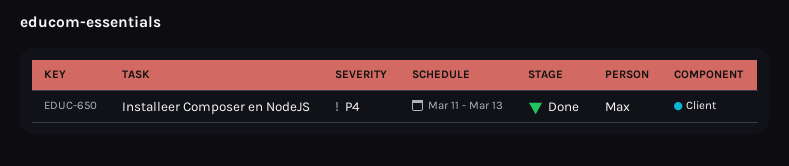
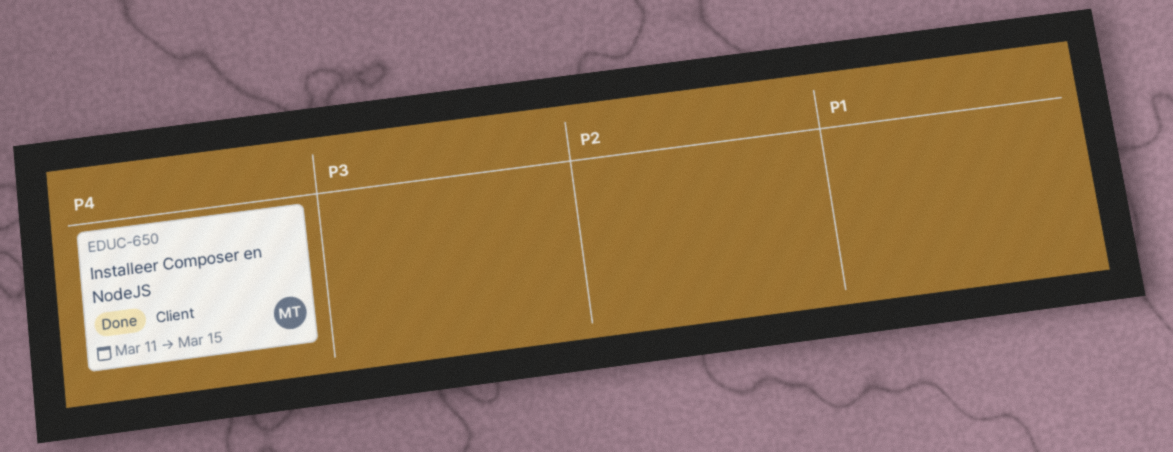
EDUC-650, due: Mar 13 -> Mar 15

